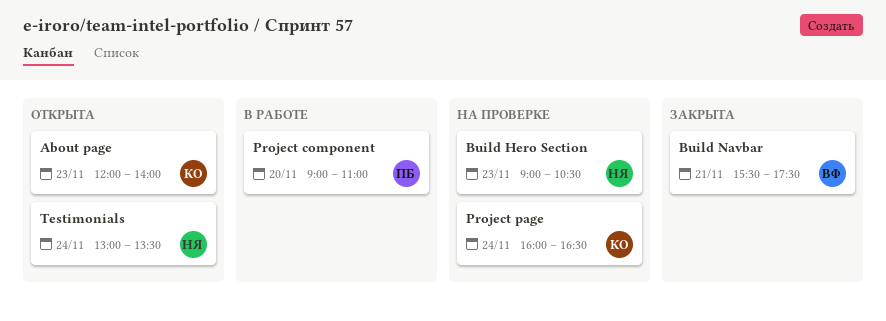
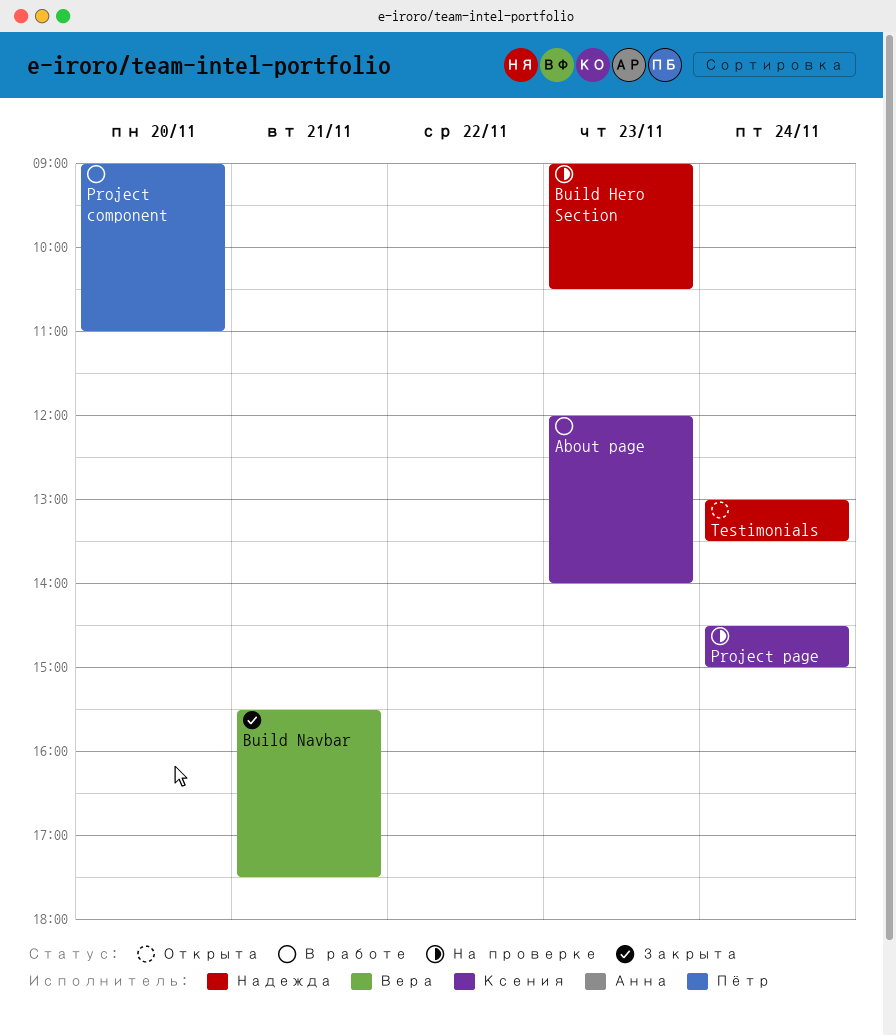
About page, status: Открыта -> В работе
Project page, begins: 16:00 -> 14:30
Project page, ends: 16:30 -> 15:00

